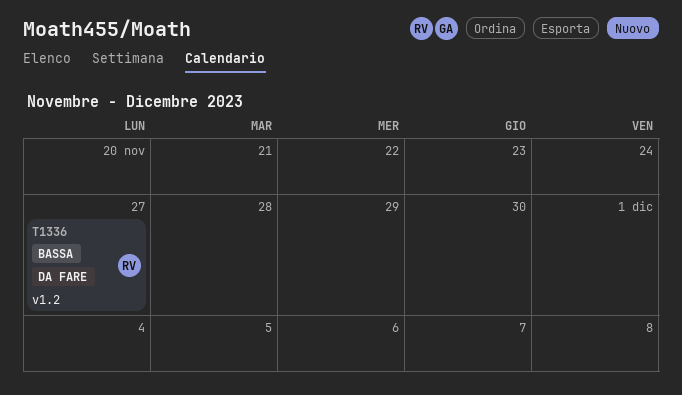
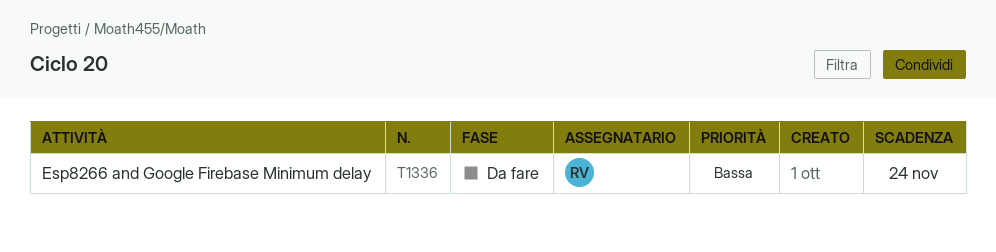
T1336, due: Nov 27 -> Nov 24

